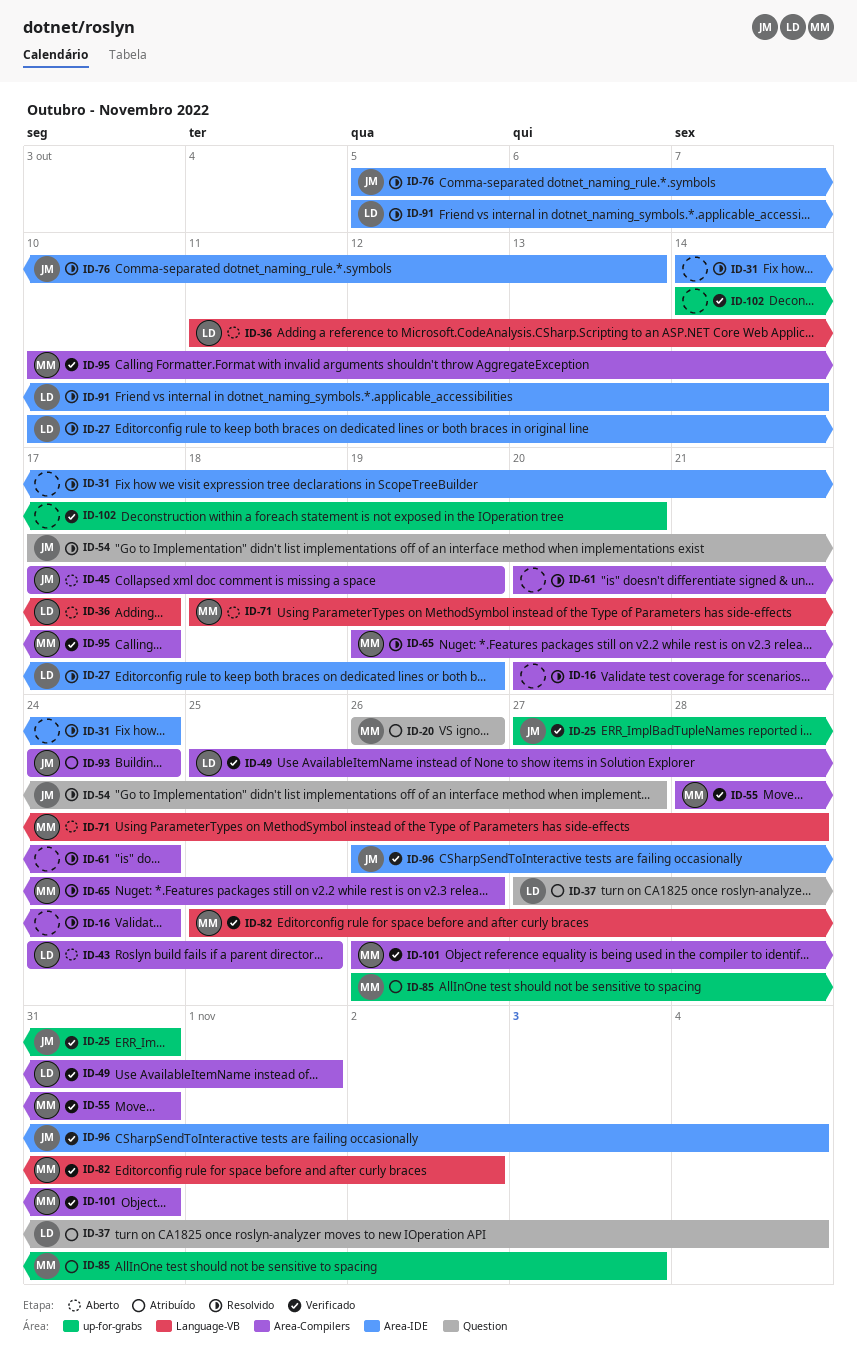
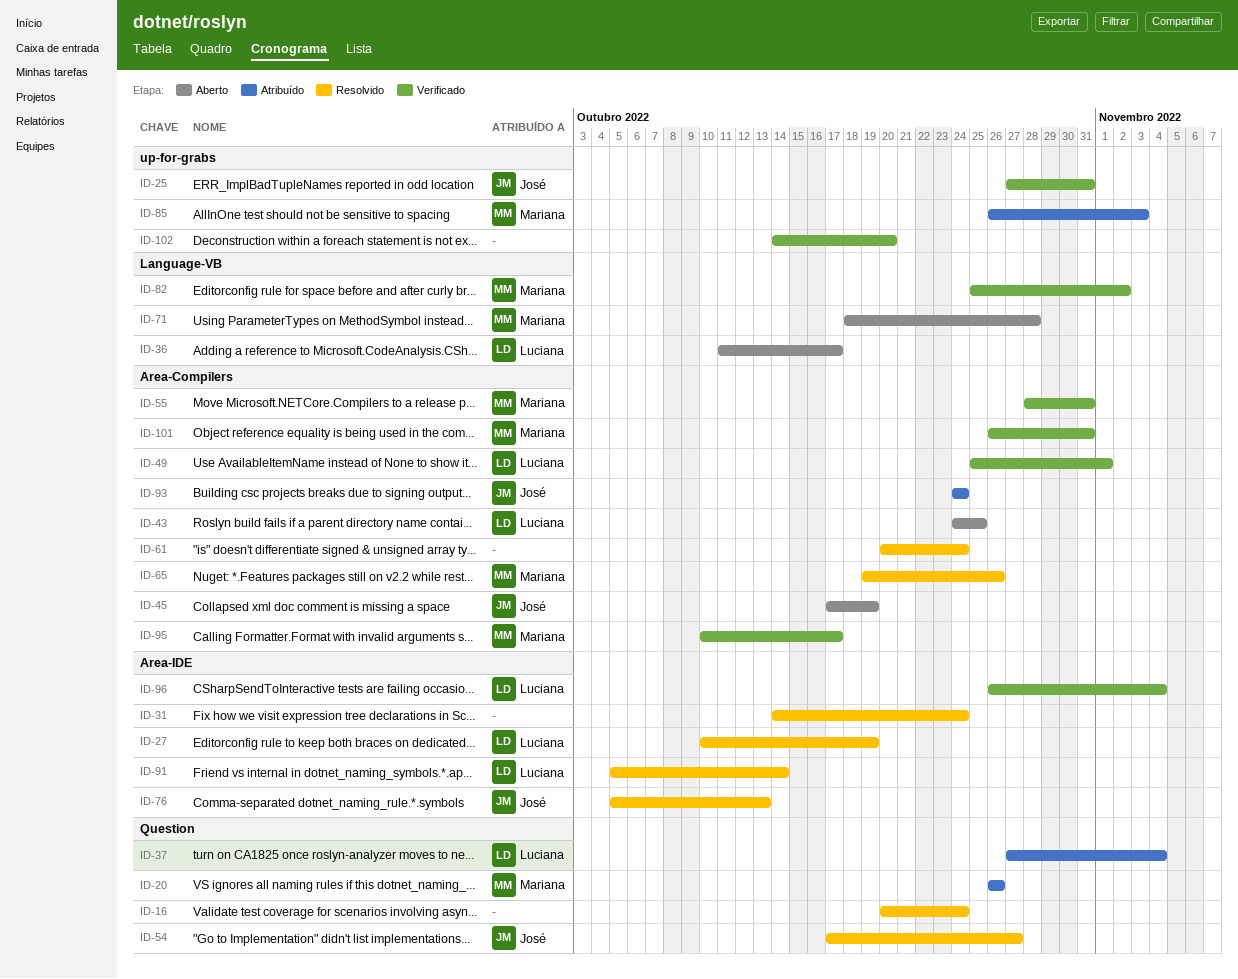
ID-16, label: Area-Compilers -> Question
ID-96, owner: José -> Luciana

